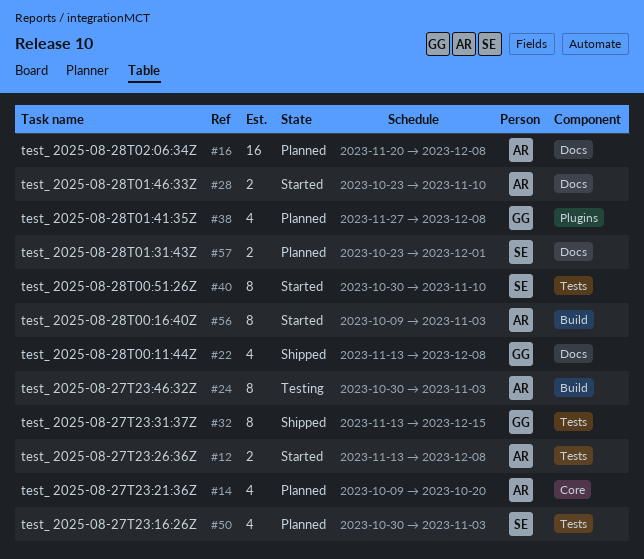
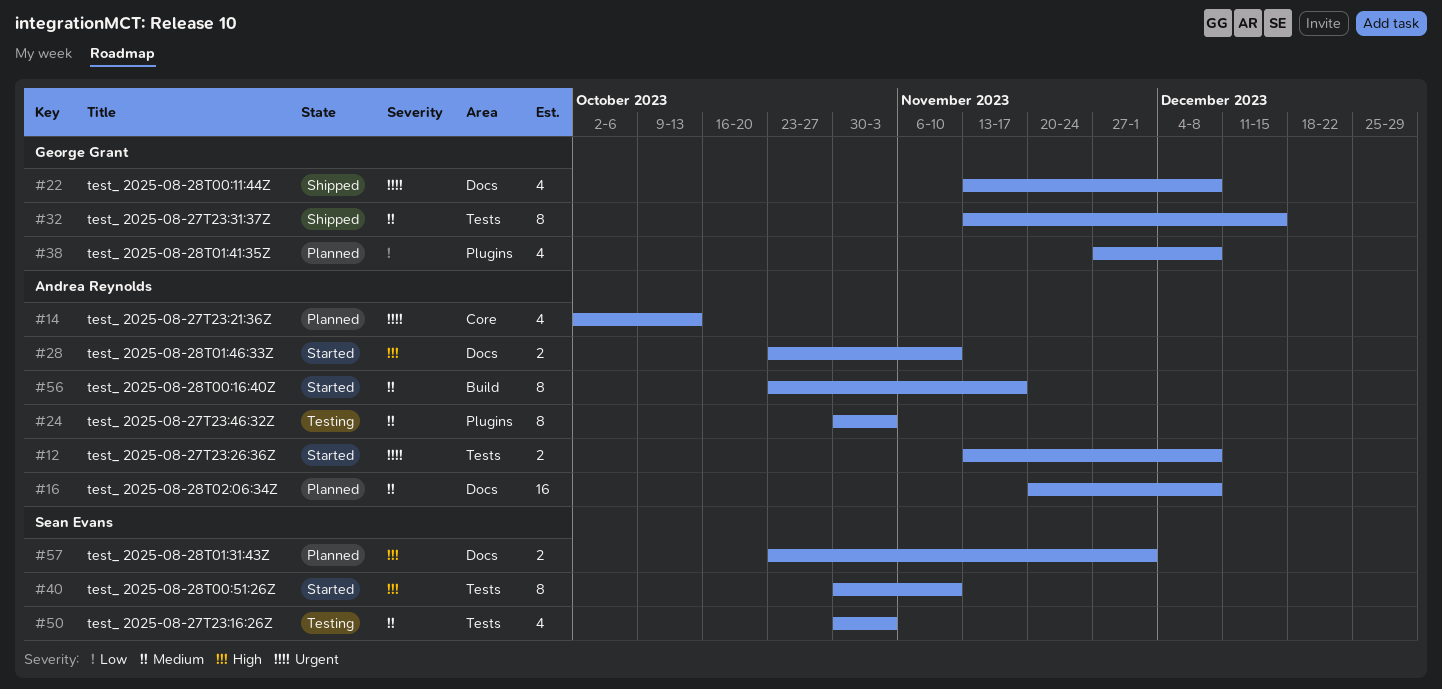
#14, start: Oct 9 -> Oct 2
#14, due: Oct 20 -> Oct 13
#24, label: Build -> Plugins
#50, status: Planned -> Testing
#56, start: Oct 9 -> Oct 23
#56, due: Nov 3 -> Nov 17

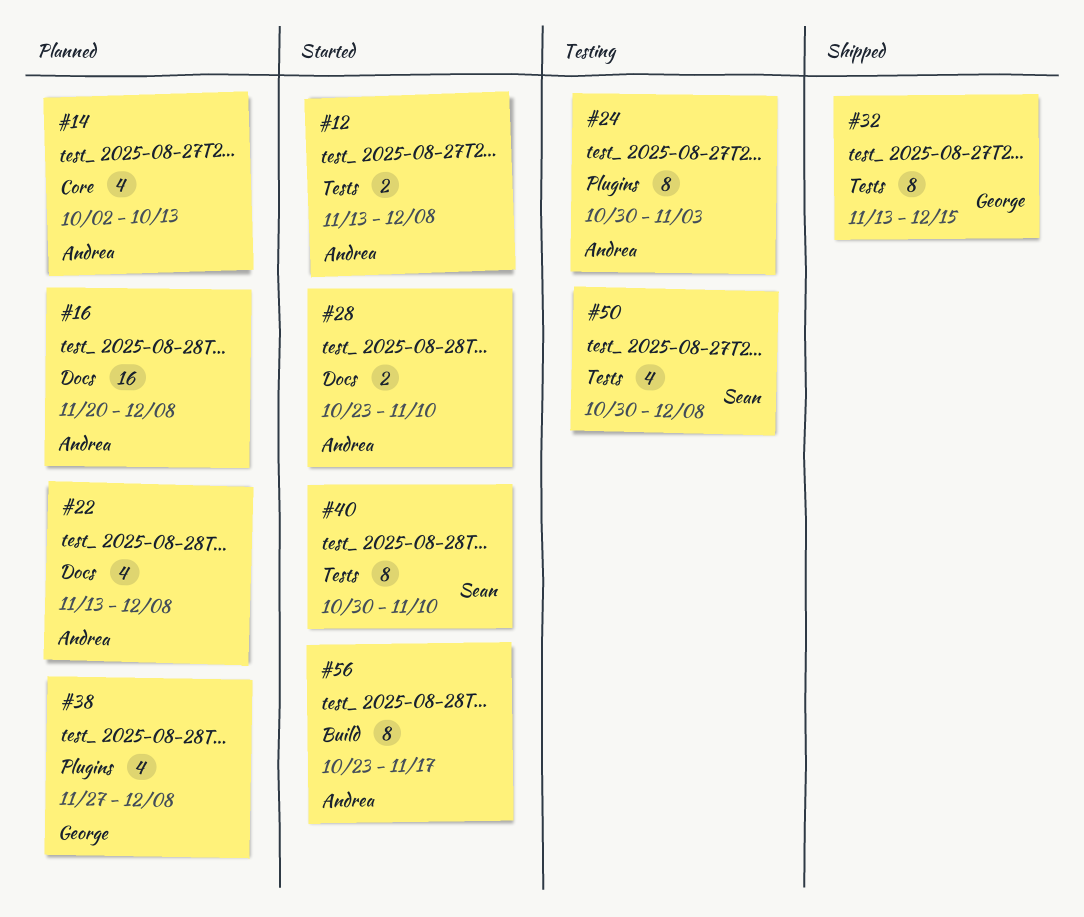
#22, status: Shipped -> Planned
#22, owner: George Grant -> Andrea Reynolds
#50, due: Nov 3 -> Dec 8
#57: present -> none

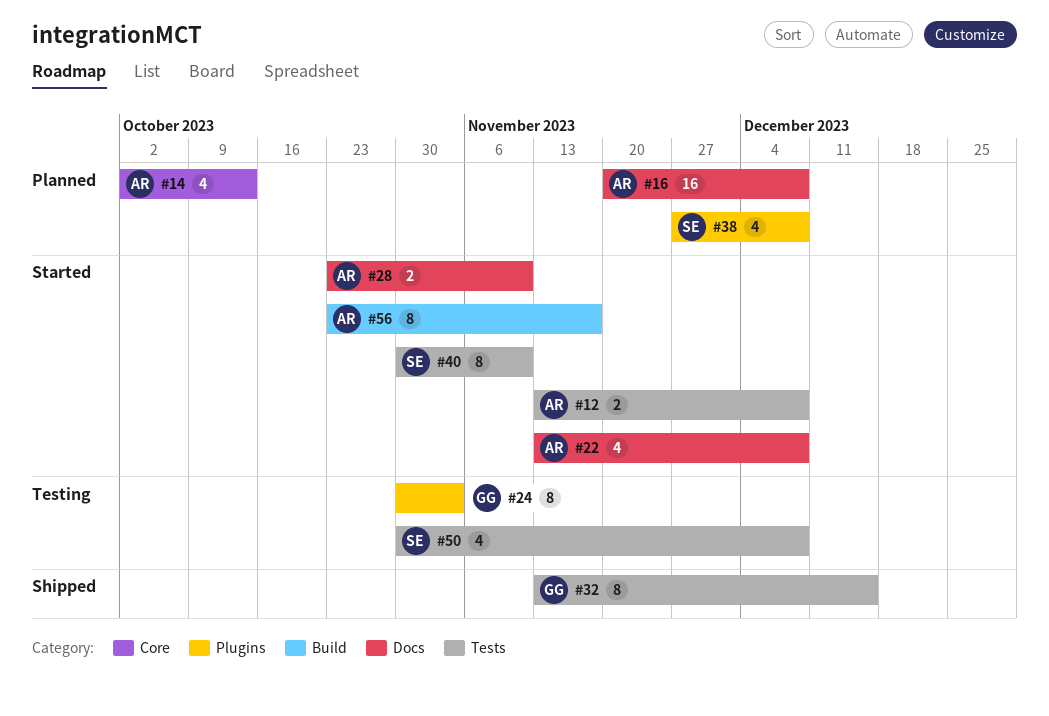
#22, status: Planned -> Started
#24, owner: Andrea -> George
#38, owner: George -> Sean

